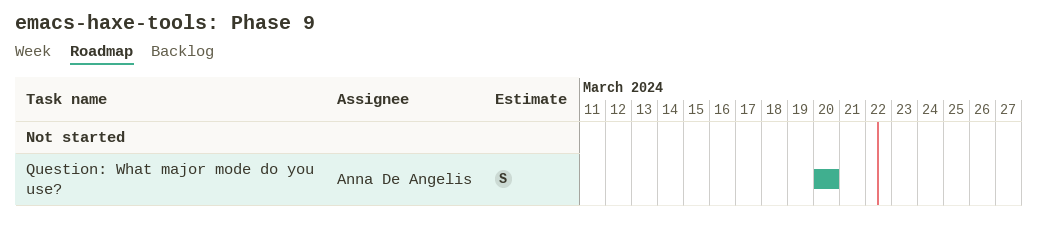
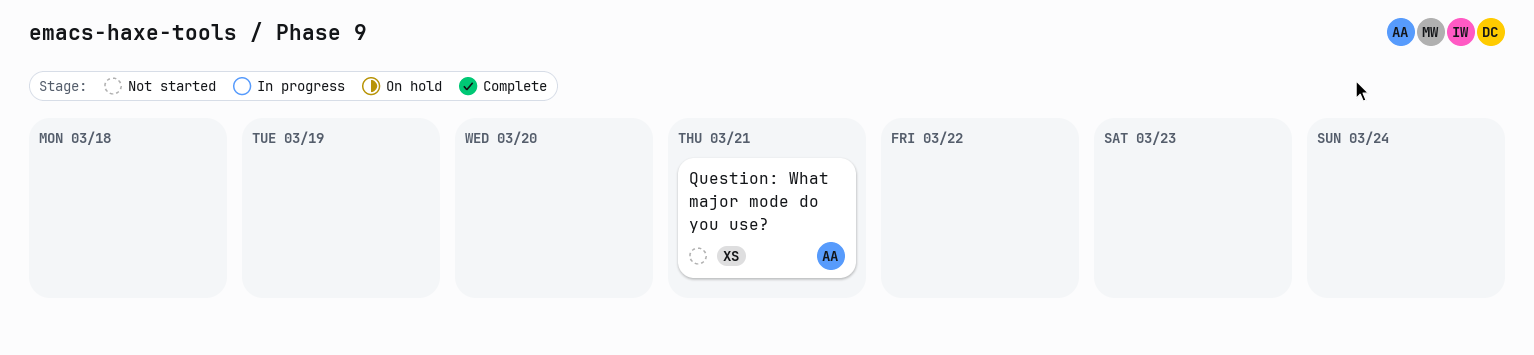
Question: What major mode do you use?, estimate: S -> XS
Question: What major mode do you use?, due: Mar 20 -> Mar 21

